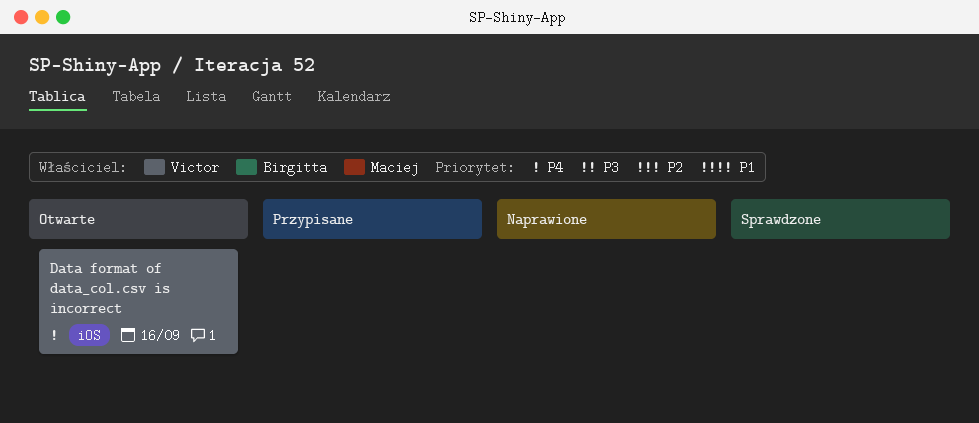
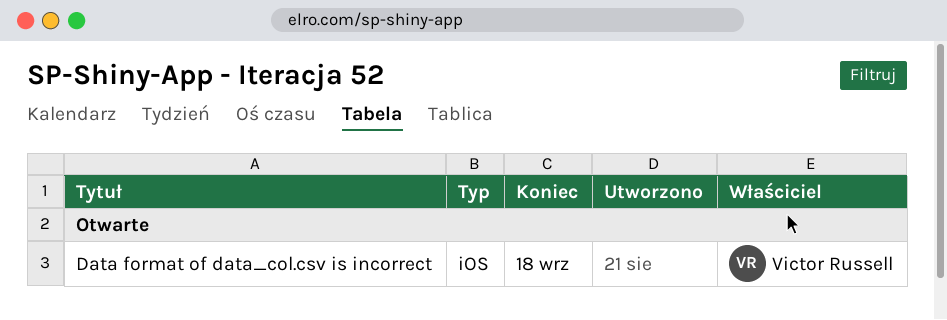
Data format of data_col.csv is incorrect, due: Sep 16 -> Sep 18

